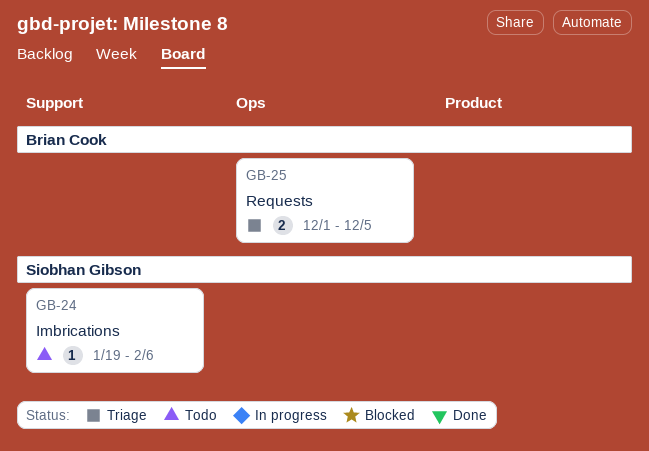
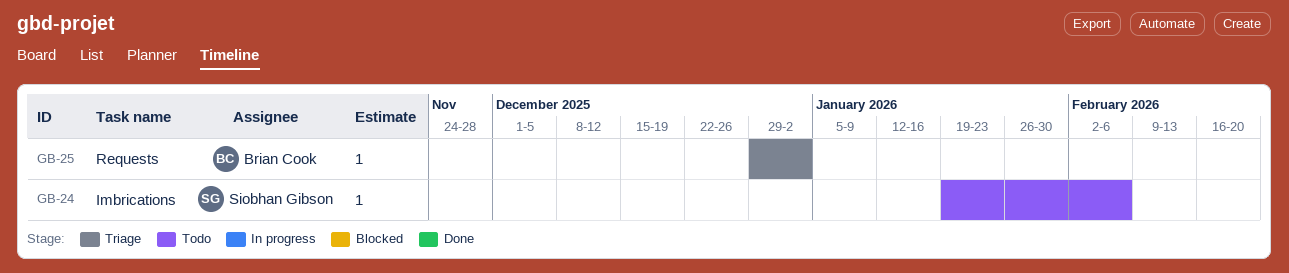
GB-25, estimate: 2 -> 1
GB-25, start: Dec 1 -> Dec 29
GB-25, due: Dec 5 -> Jan 2

